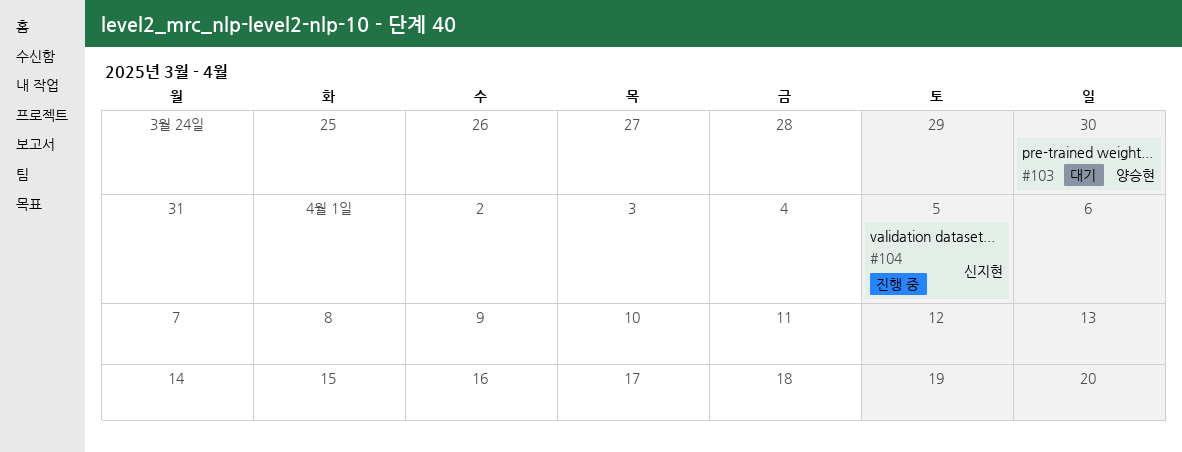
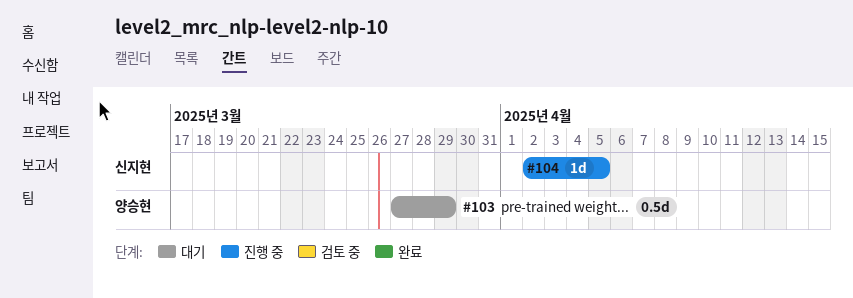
#103, due: Mar 30 -> Mar 29

